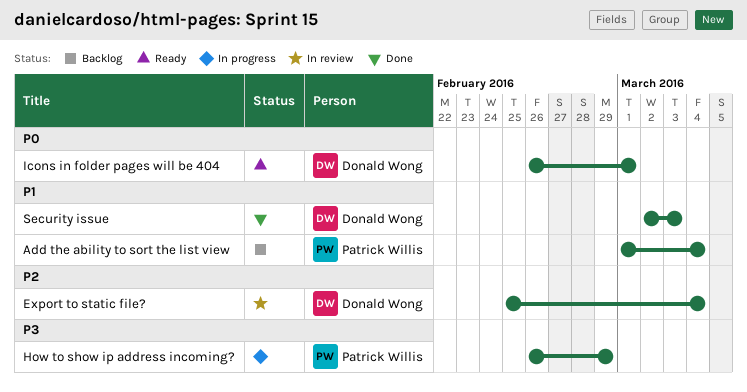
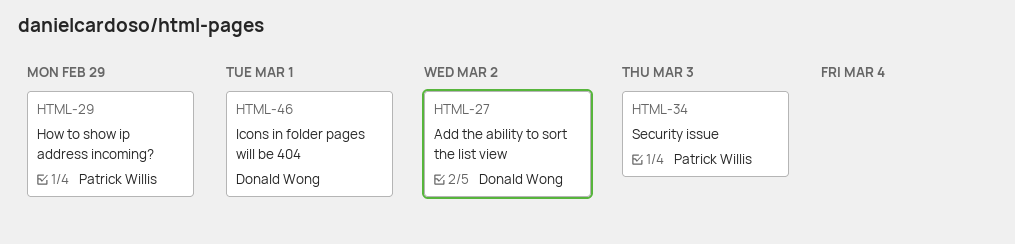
Add the ability to sort the list view, owner: Patrick Willis -> Donald Wong
Add the ability to sort the list view, due: Mar 4 -> Mar 2
Export to static file?: present -> none
Security issue, owner: Donald Wong -> Patrick Willis

